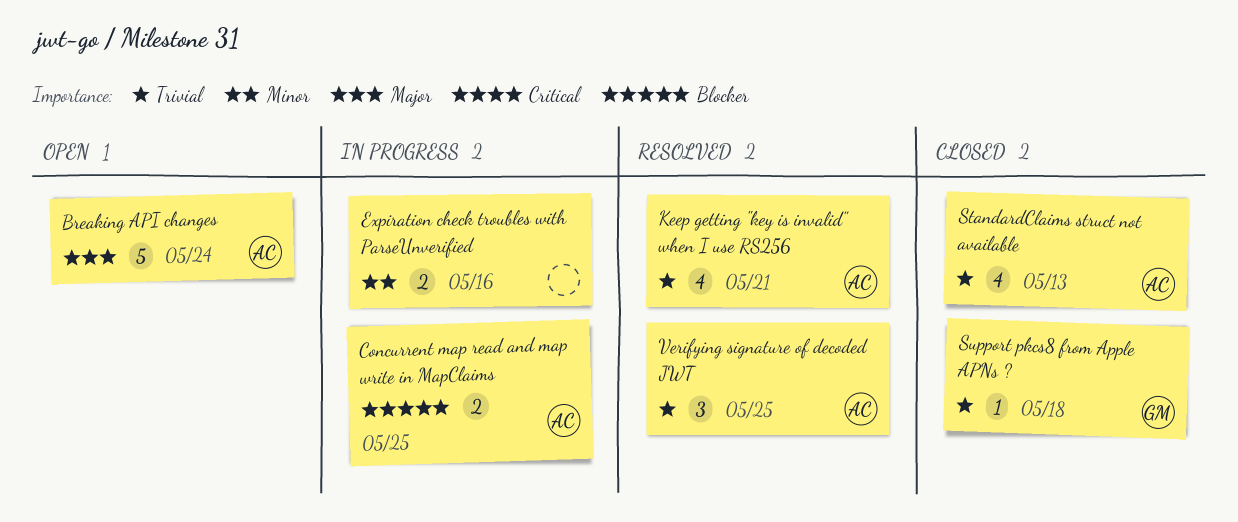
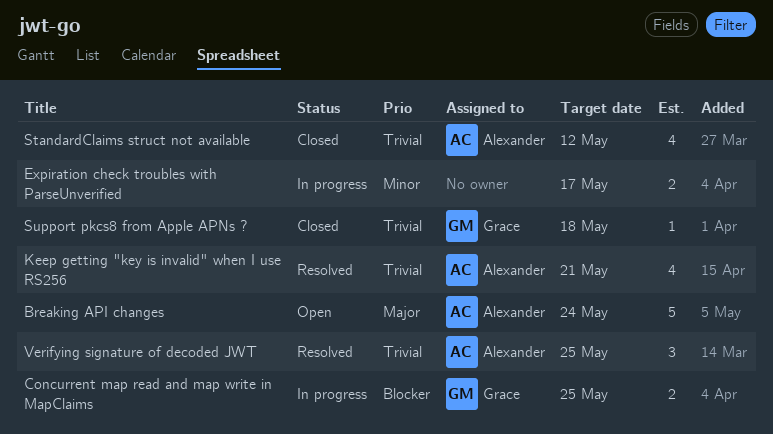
Concurrent map read and map write in MapClaims, owner: Alexander -> Grace
Expiration check troubles with ParseUnverified, due: May 16 -> May 17
StandardClaims struct not available, due: May 13 -> May 12

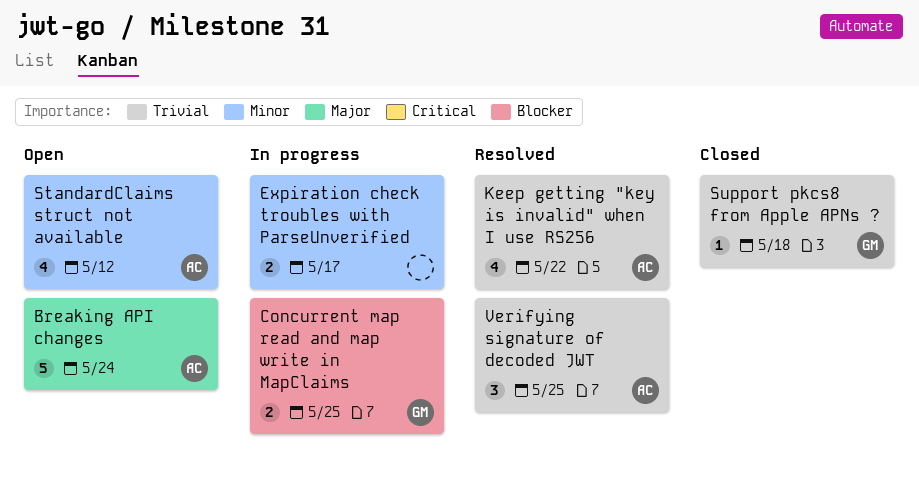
Keep getting "key is invalid" when I use RS256, due: May 21 -> May 22
StandardClaims struct not available, status: Closed -> Open
StandardClaims struct not available, priority: Trivial -> Minor

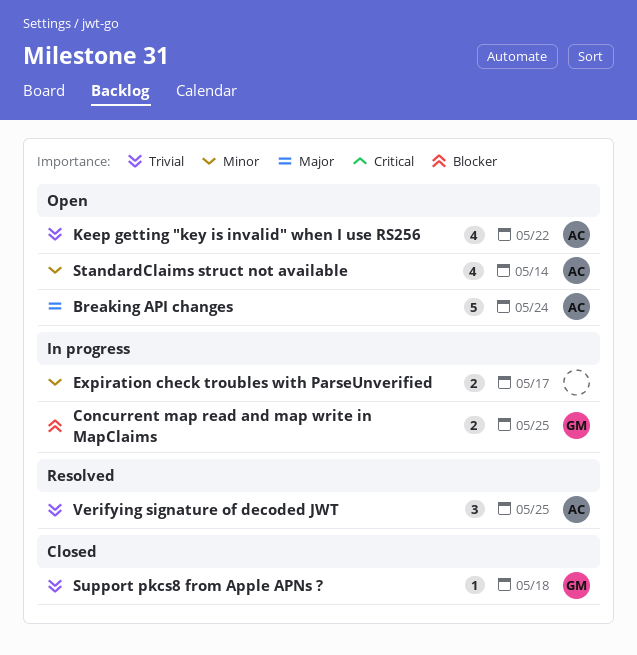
Keep getting "key is invalid" when I use RS256, status: Resolved -> Open
StandardClaims struct not available, due: May 12 -> May 14

